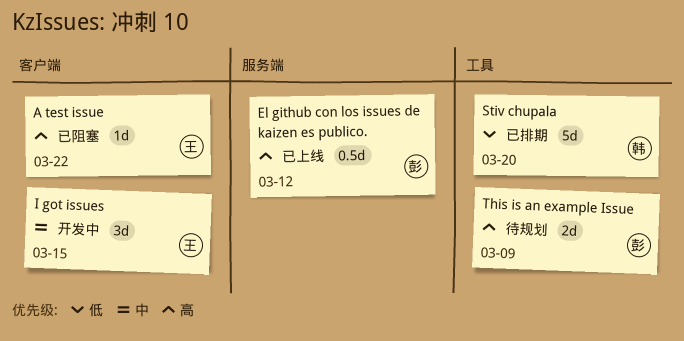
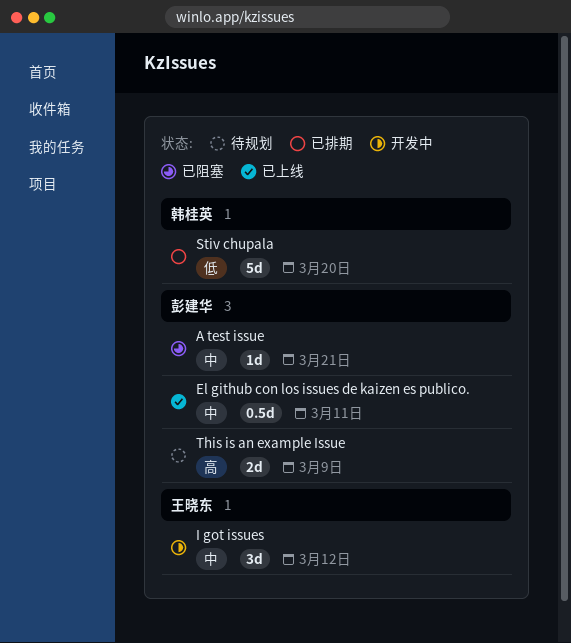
A test issue, owner: 王晓东 -> 彭建华
A test issue, priority: 高 -> 中
A test issue, due: Mar 22 -> Mar 21
El github con los issues de kaizen es publico., priority: 高 -> 中
El github con los issues de kaizen es publico., due: Mar 12 -> Mar 11
I got issues, due: Mar 15 -> Mar 12

